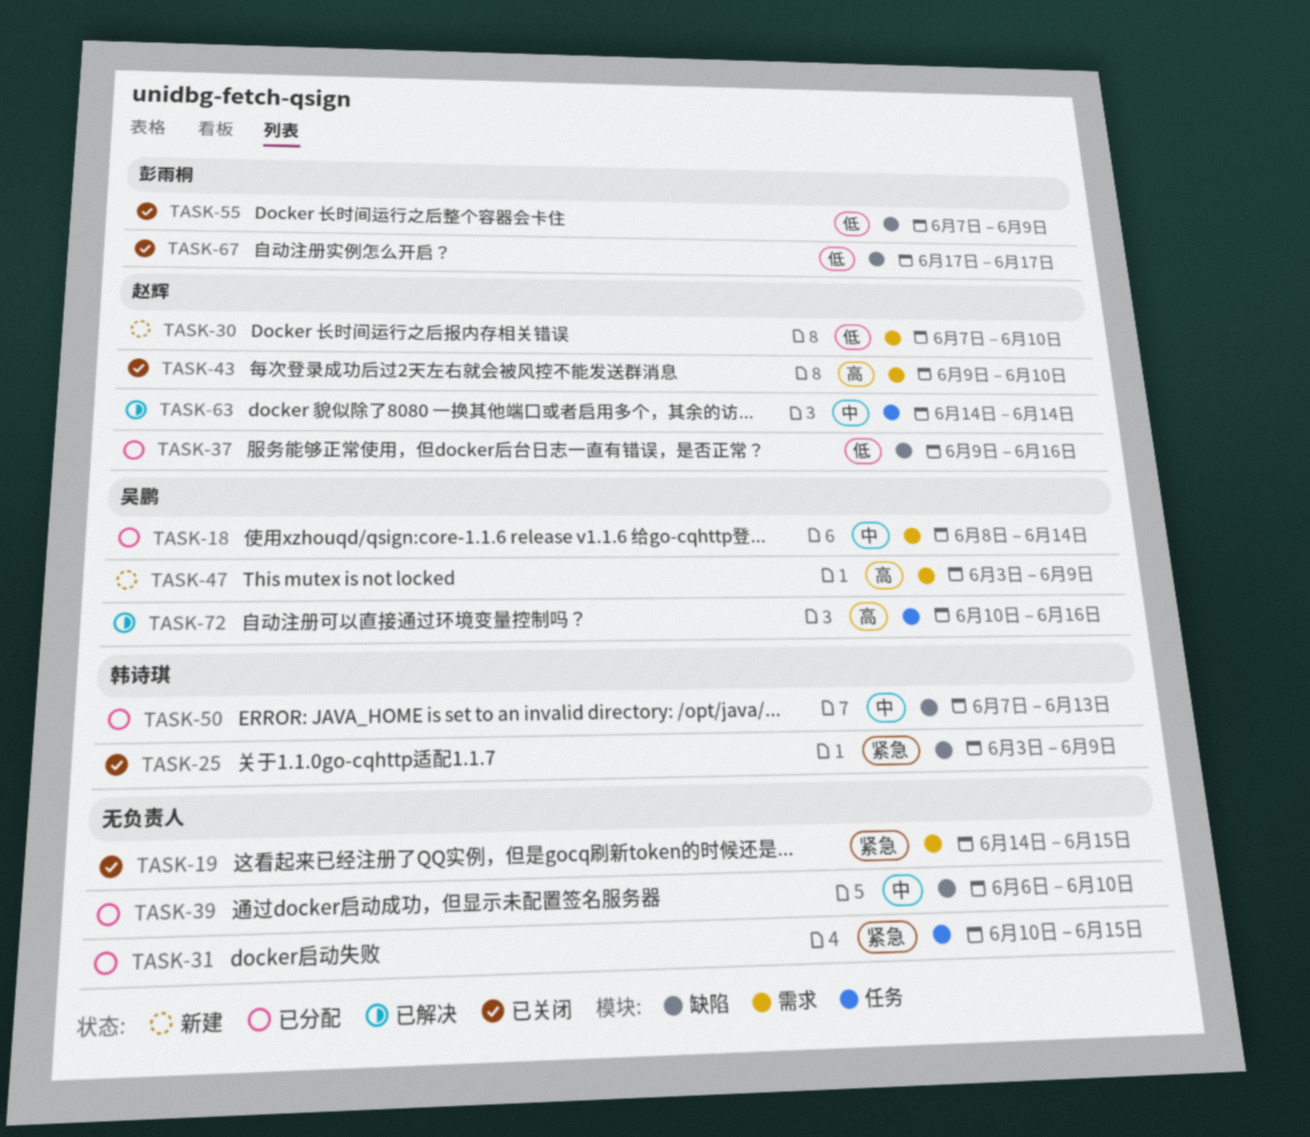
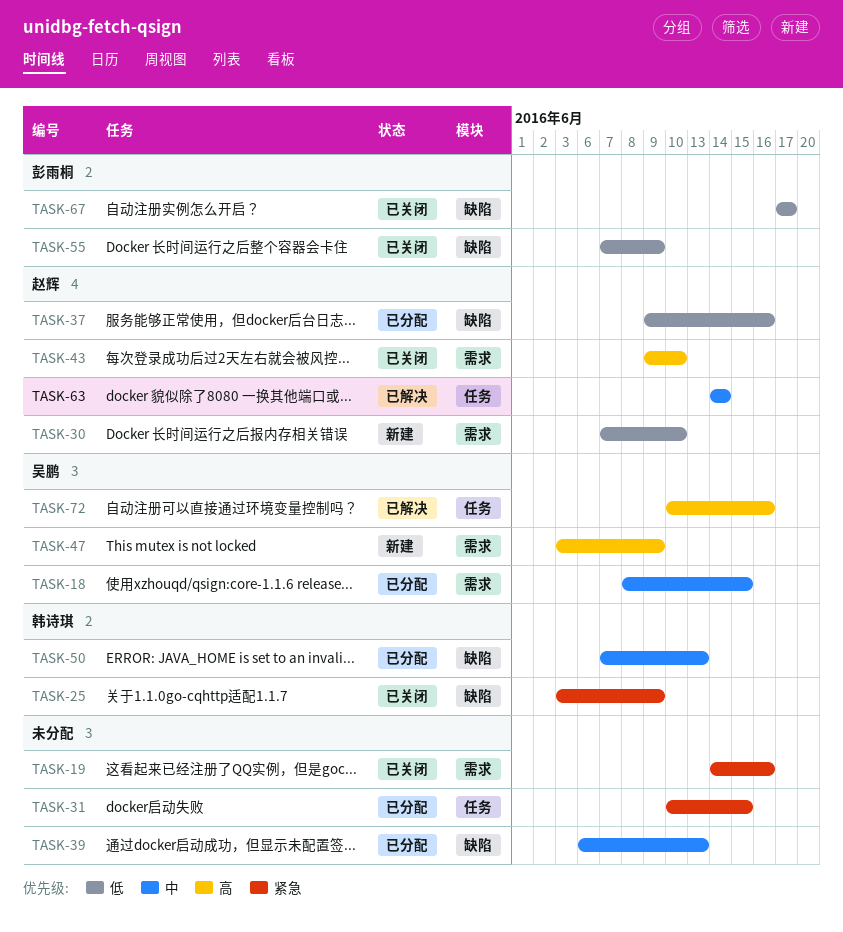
TASK-18, due: Jun 14 -> Jun 15
TASK-19, due: Jun 15 -> Jun 16
TASK-39, due: Jun 10 -> Jun 13

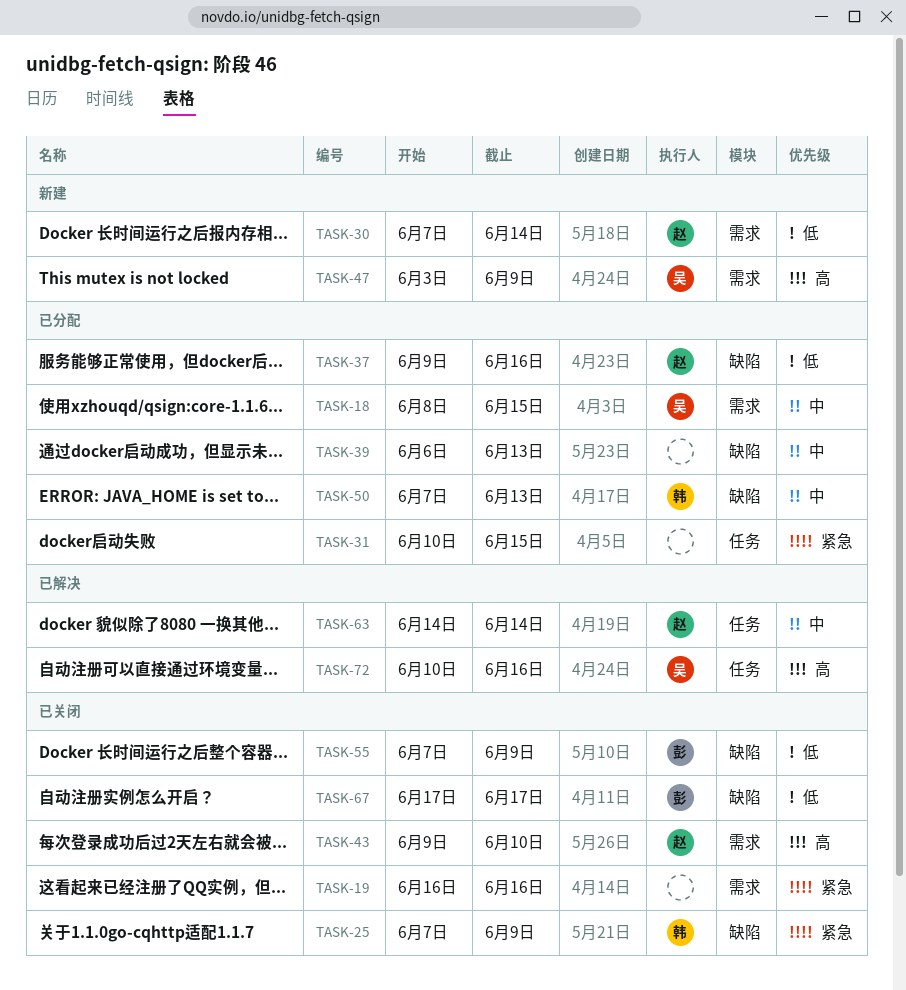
TASK-19, start: Jun 14 -> Jun 16
TASK-25, start: Jun 3 -> Jun 7
TASK-30, due: Jun 10 -> Jun 14

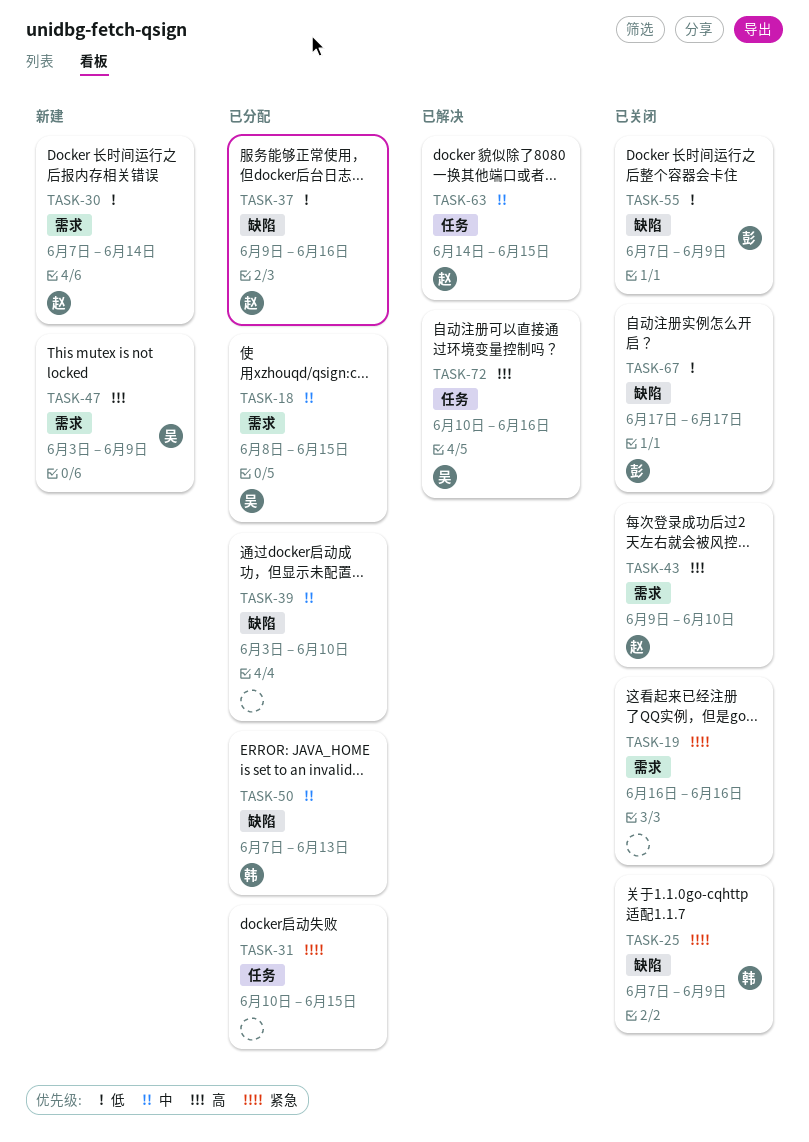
TASK-39, start: Jun 6 -> Jun 3
TASK-39, due: Jun 13 -> Jun 10
TASK-63, due: Jun 14 -> Jun 15

